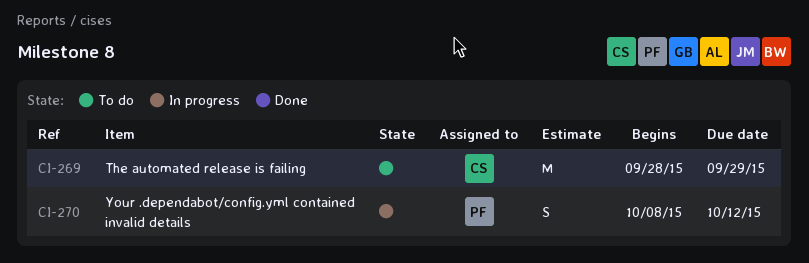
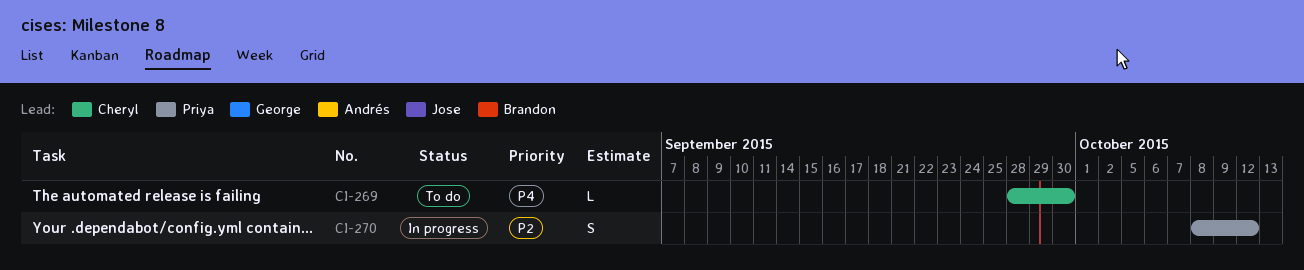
CI-269, estimate: M -> L
CI-269, due: Sep 29 -> Sep 30

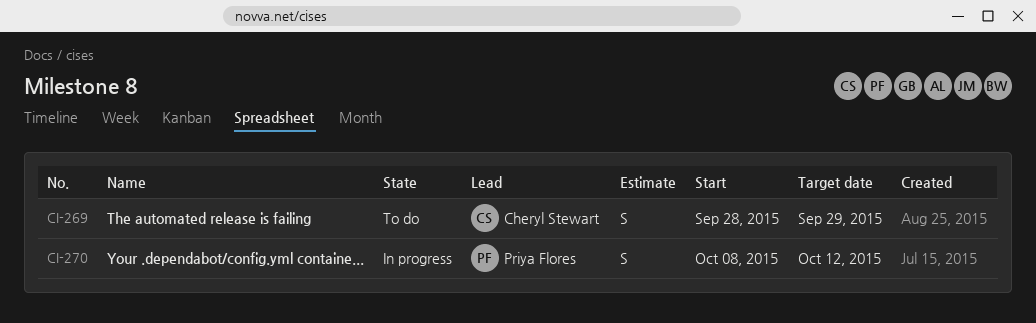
CI-269, estimate: L -> S
CI-269, due: Sep 30 -> Sep 29

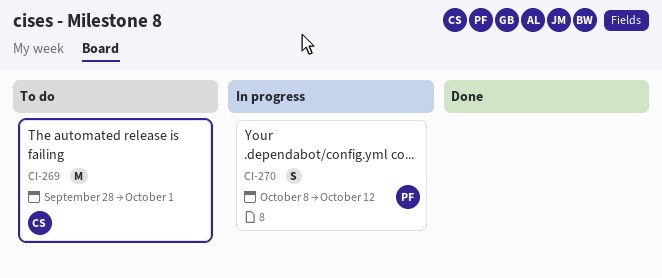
CI-269, estimate: S -> M
CI-269, due: Sep 29 -> Oct 1

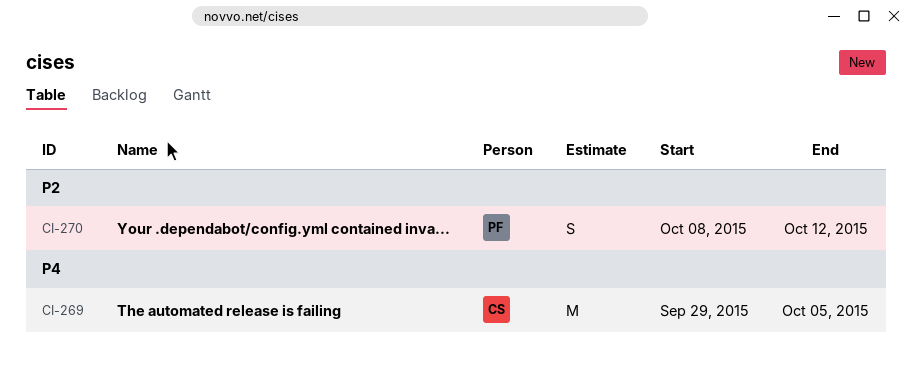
CI-269, start: Sep 28 -> Sep 29
CI-269, due: Oct 1 -> Oct 5

